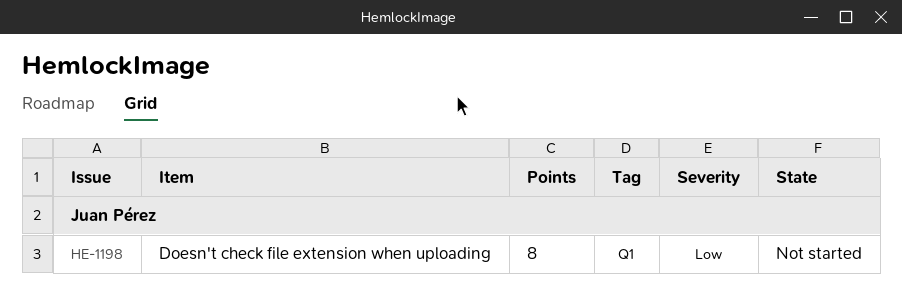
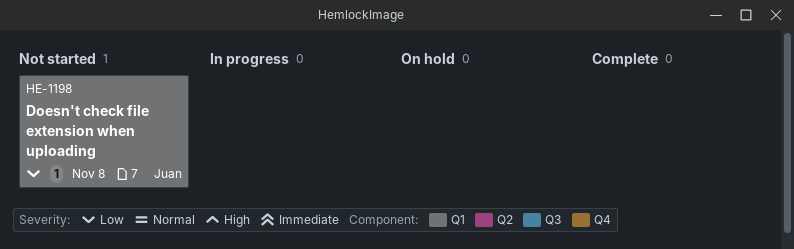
HE-1198, estimate: 8 -> 1

